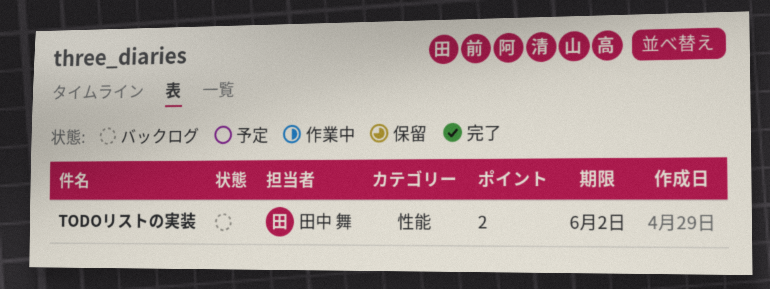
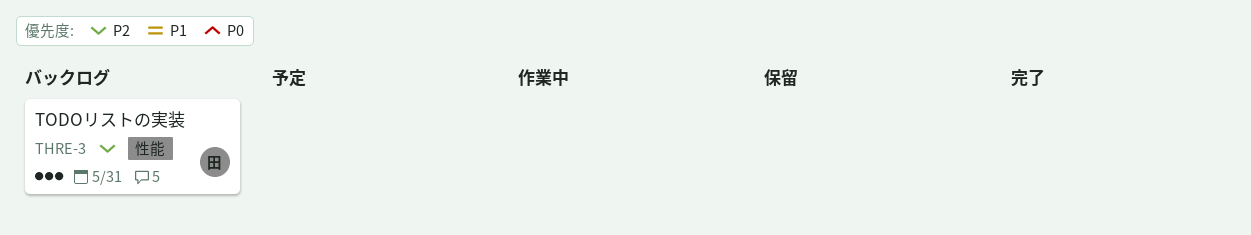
TODOリストの実装, estimate: 2 -> 3
TODOリストの実装, due: Jun 2 -> May 31

